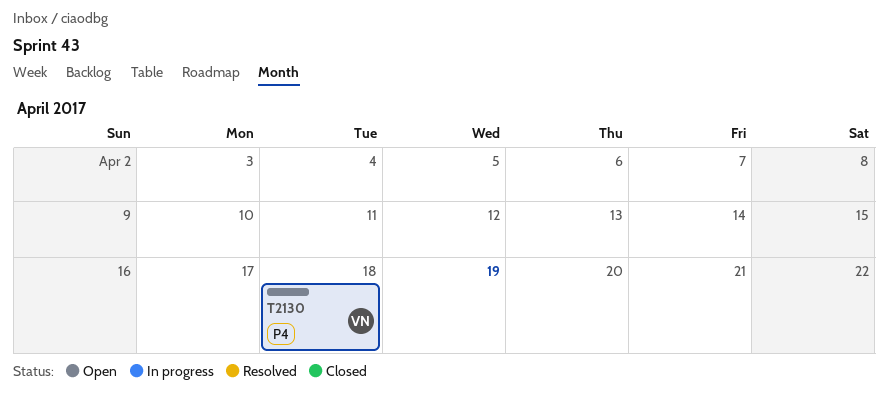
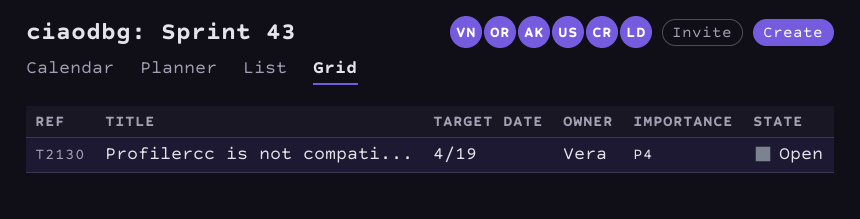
T2130, due: Apr 18 -> Apr 19

